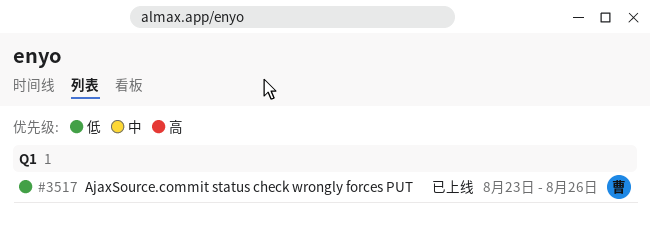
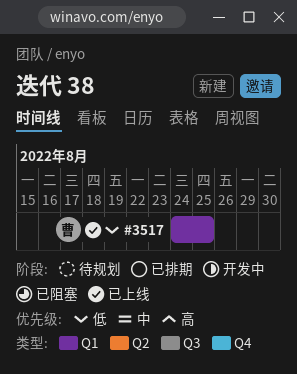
#3517, start: Aug 23 -> Aug 24
#3517, due: Aug 26 -> Aug 25

